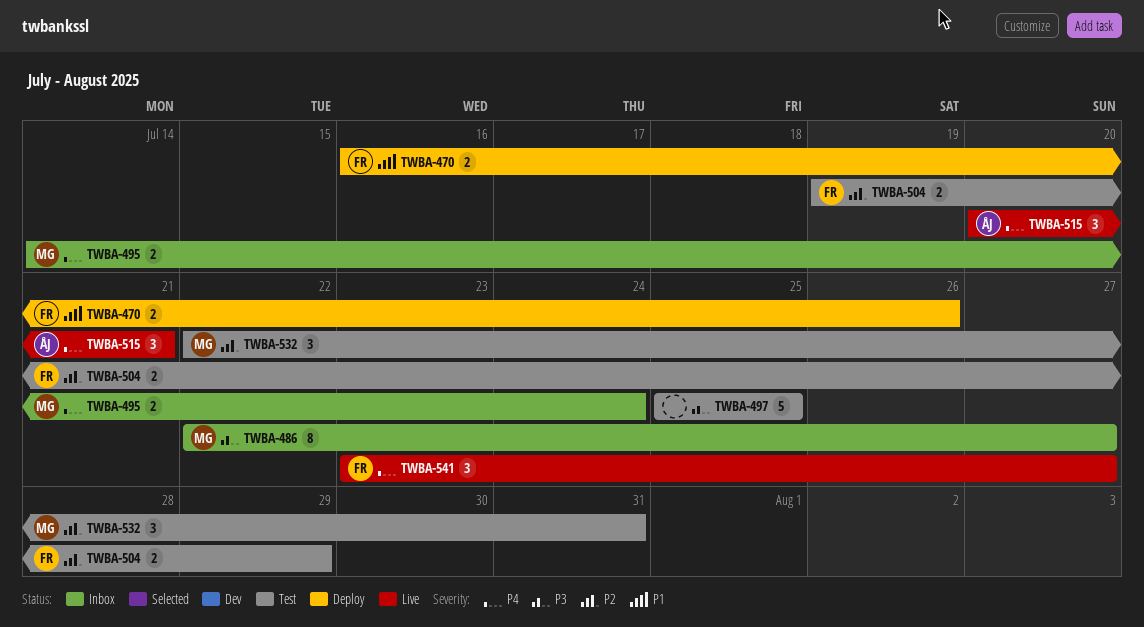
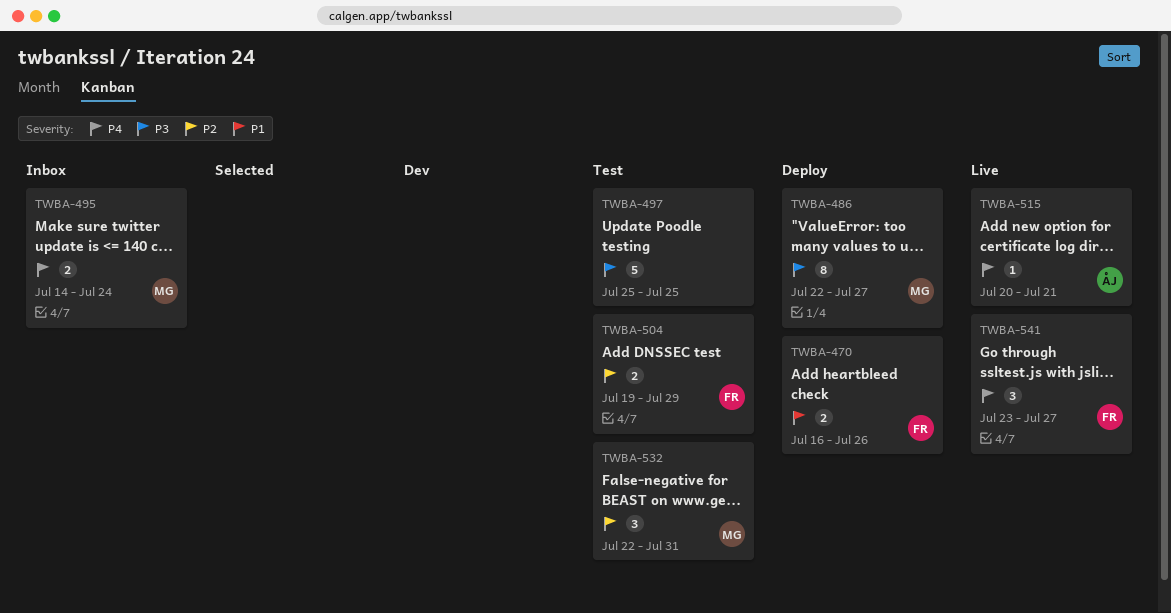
TWBA-486, status: Inbox -> Deploy
TWBA-515, estimate: 3 -> 1

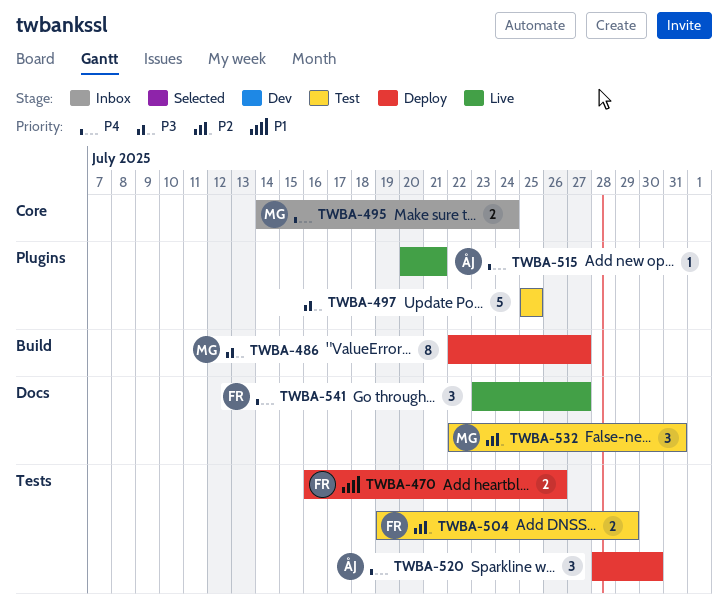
TWBA-520: none -> present

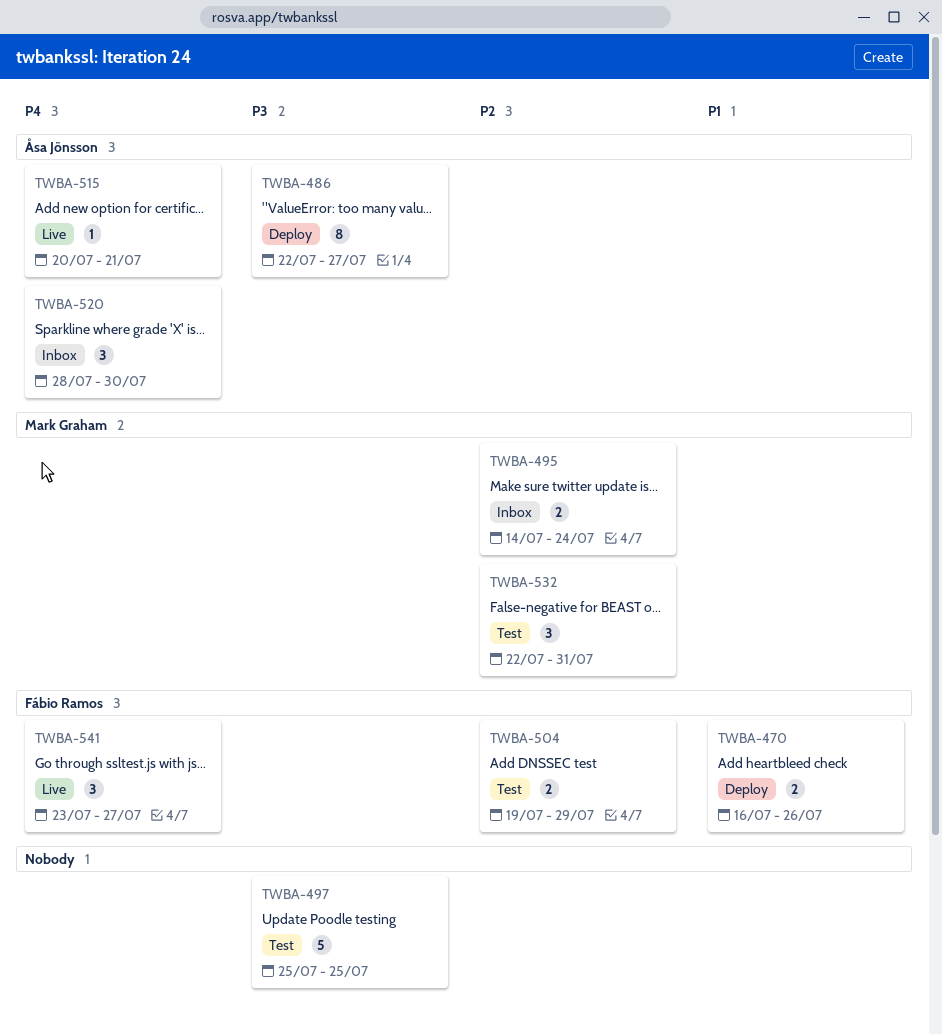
TWBA-486, owner: Mark Graham -> Åsa Jönsson
TWBA-495, priority: P4 -> P2
TWBA-520, status: Deploy -> Inbox

